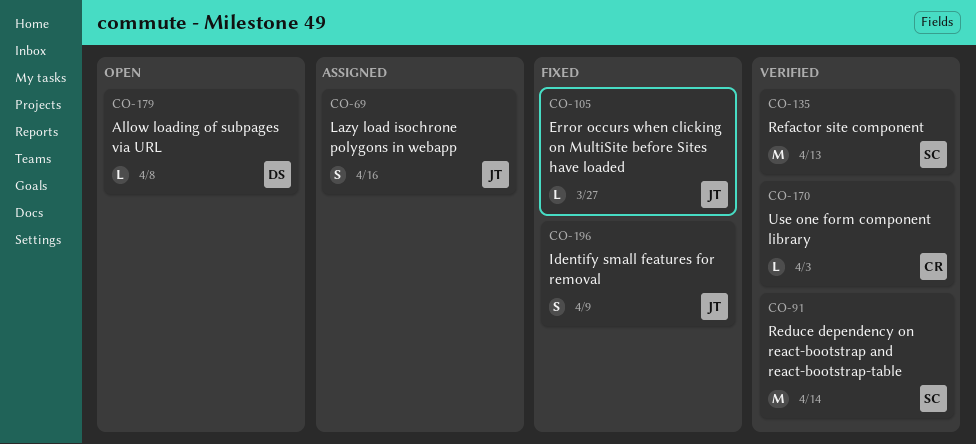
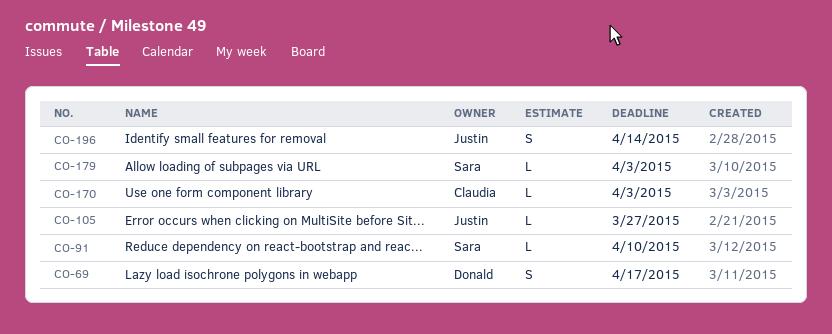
CO-69, owner: Justin -> Donald
CO-69, due: Apr 16 -> Apr 17
CO-91, estimate: M -> L
CO-91, due: Apr 14 -> Apr 10
CO-135: present -> none
CO-179, owner: Donald -> Sara
CO-179, due: Apr 8 -> Apr 3
CO-196, due: Apr 9 -> Apr 14

